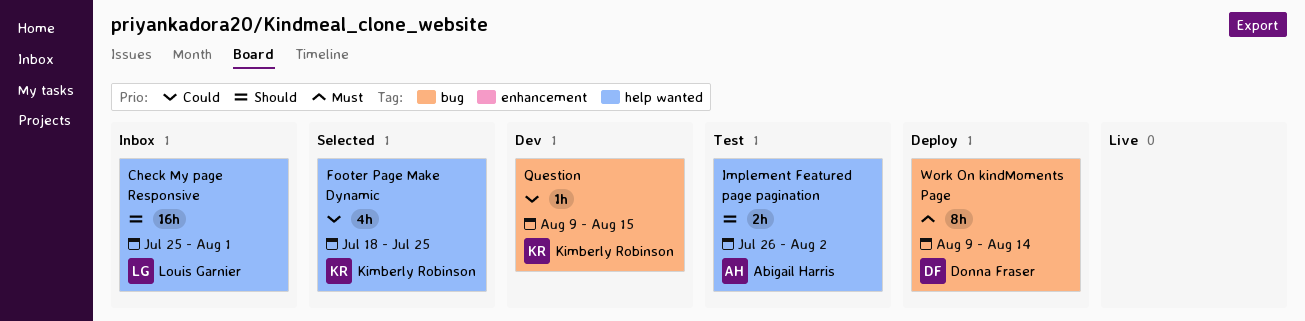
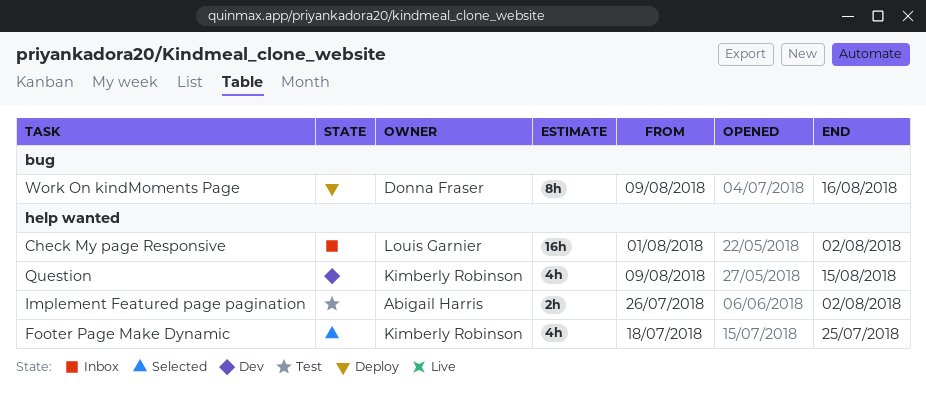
Check My page Responsive, start: Jul 25 -> Aug 1
Check My page Responsive, due: Aug 1 -> Aug 2
Question, label: bug -> help wanted
Question, estimate: 1h -> 4h
Work On kindMoments Page, due: Aug 14 -> Aug 16

